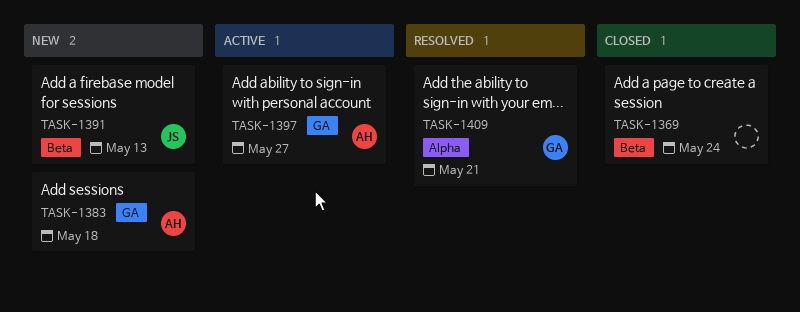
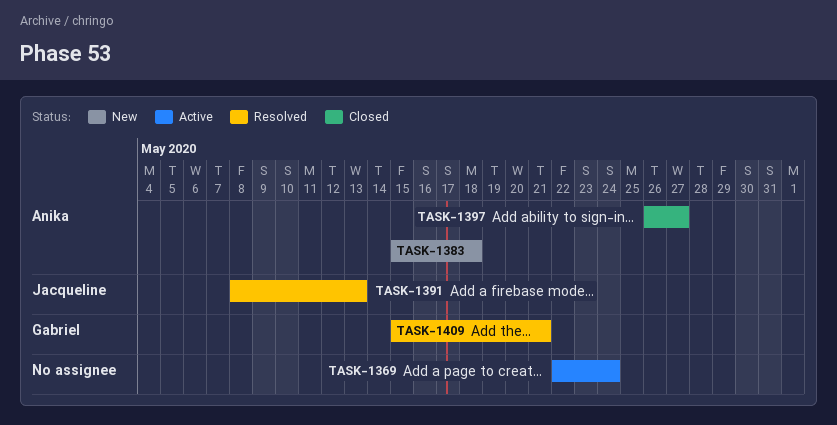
TASK-1369, status: Closed -> Active
TASK-1391, status: New -> Resolved
TASK-1397, status: Active -> Closed

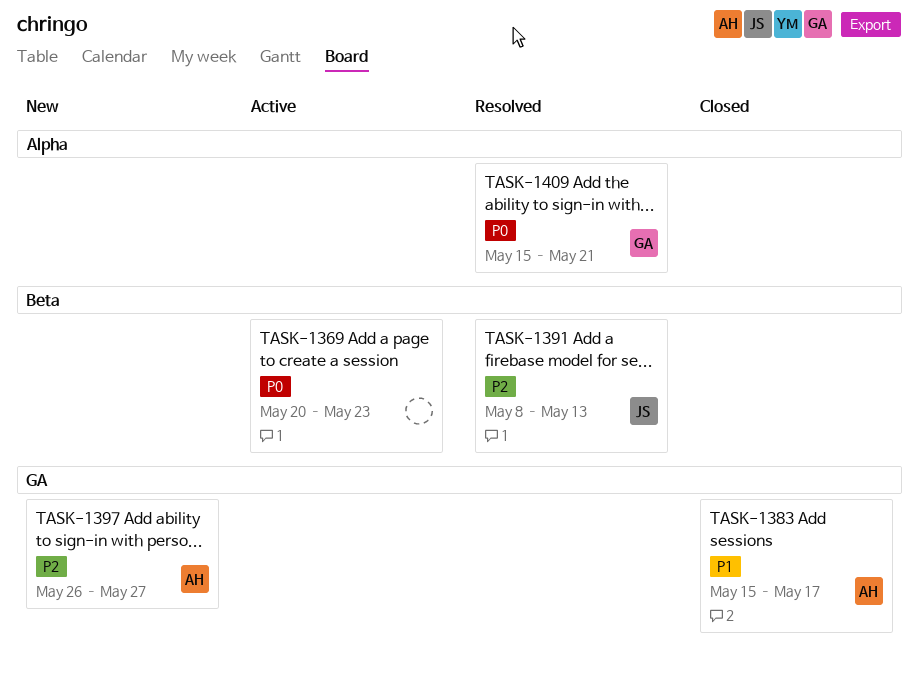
TASK-1369, start: May 22 -> May 20
TASK-1369, due: May 24 -> May 23
TASK-1383, status: New -> Closed
TASK-1383, due: May 18 -> May 17
TASK-1397, status: Closed -> New

